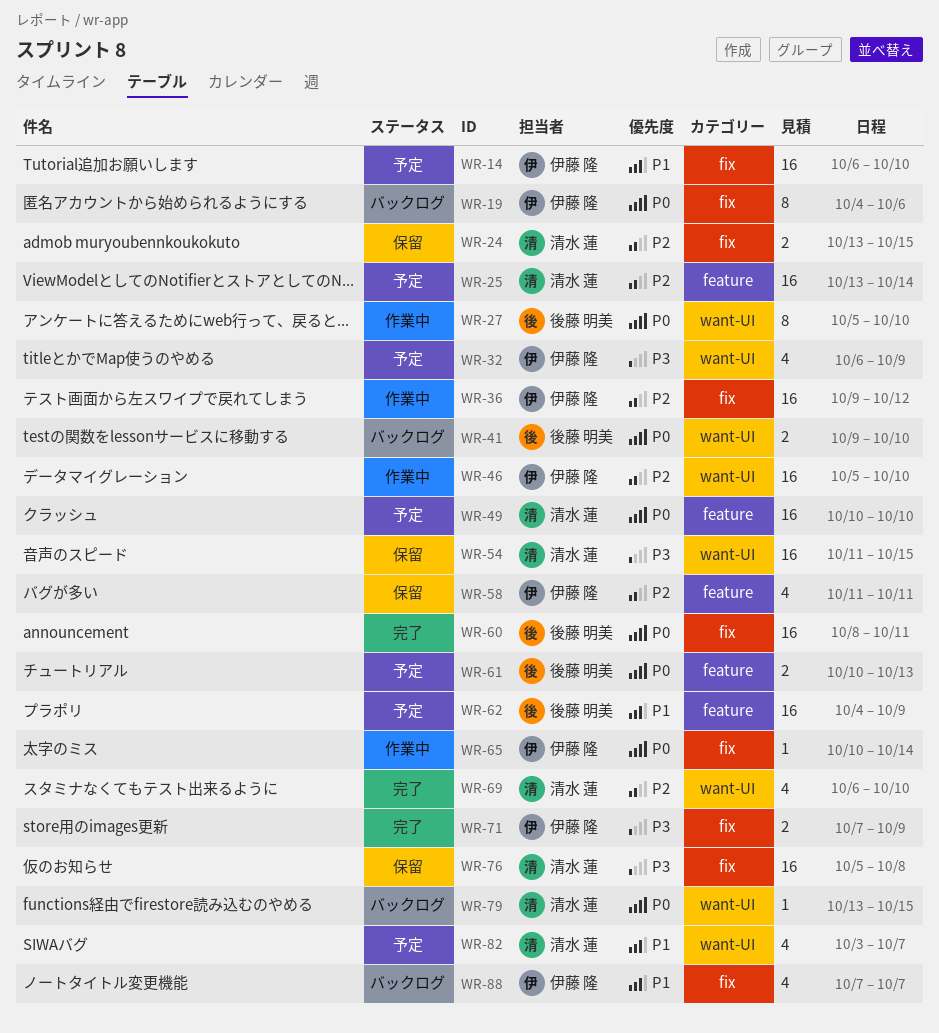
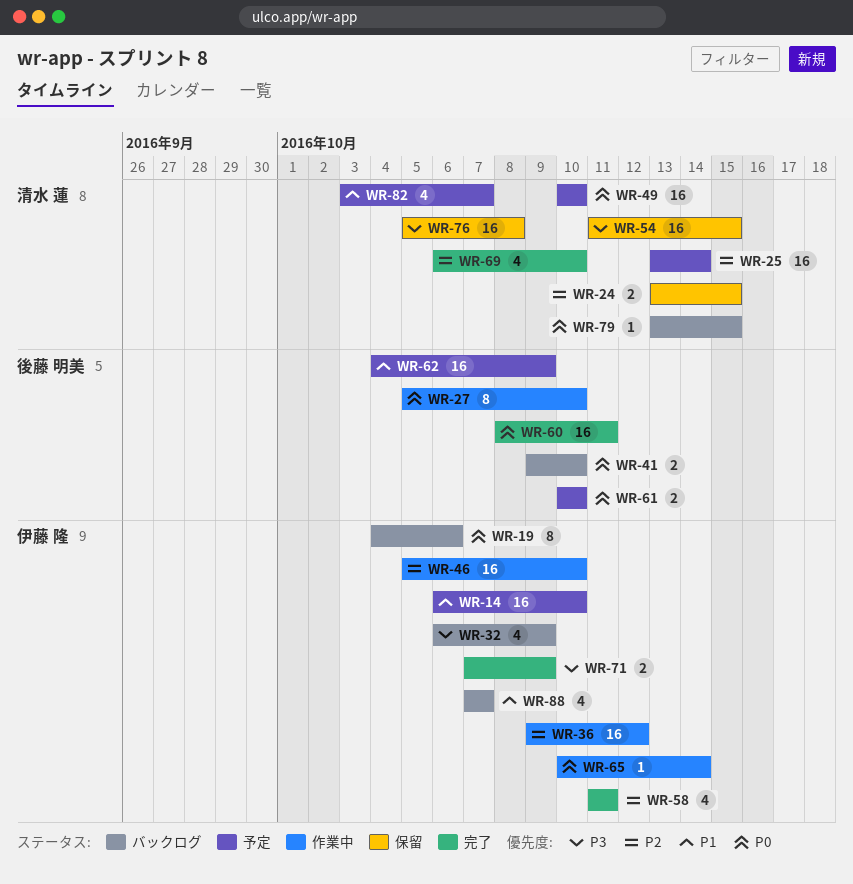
WR-32, status: 予定 -> バックログ
WR-58, status: 保留 -> 完了
WR-61, due: Oct 13 -> Oct 10

